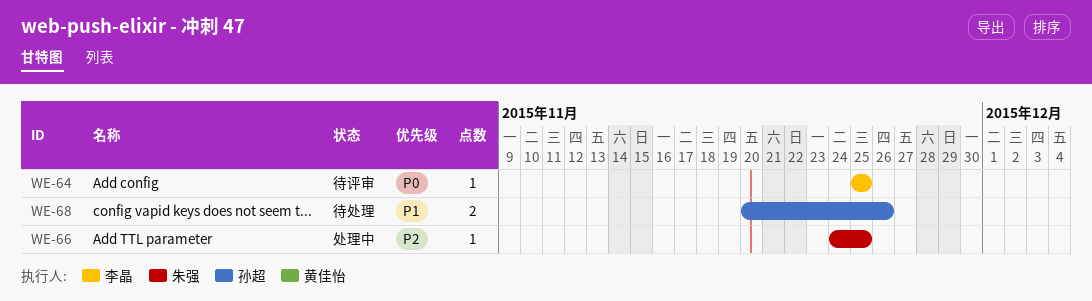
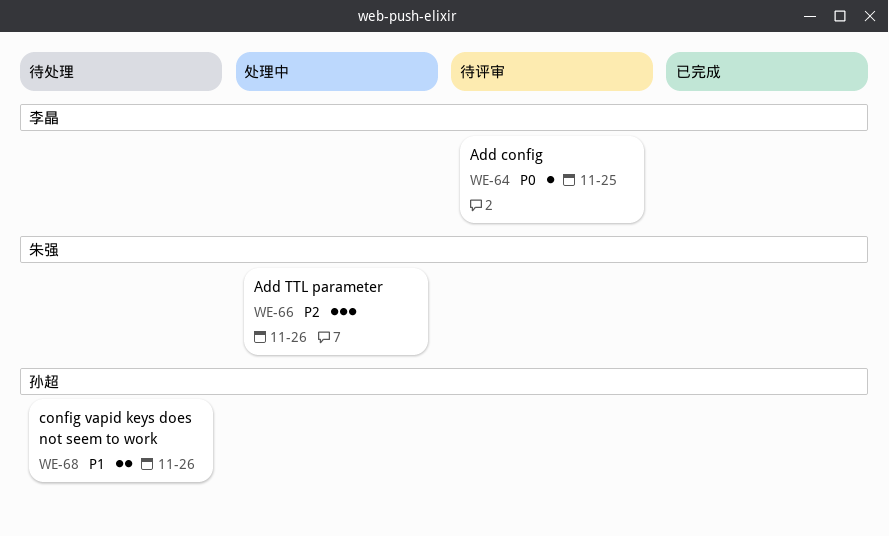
WE-66, estimate: 1 -> 3
WE-66, due: Nov 25 -> Nov 26

